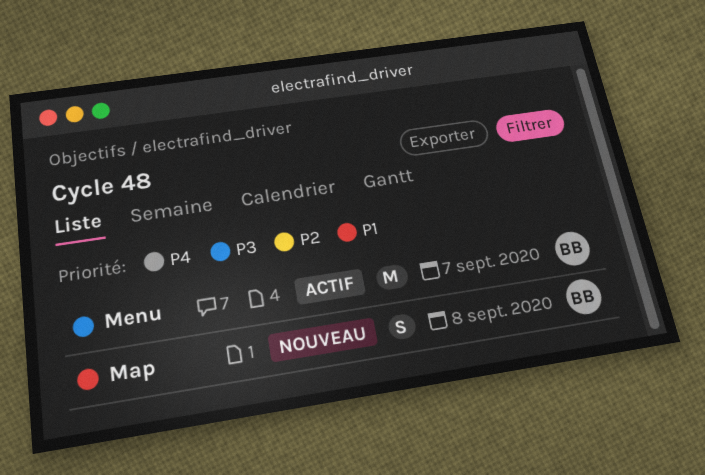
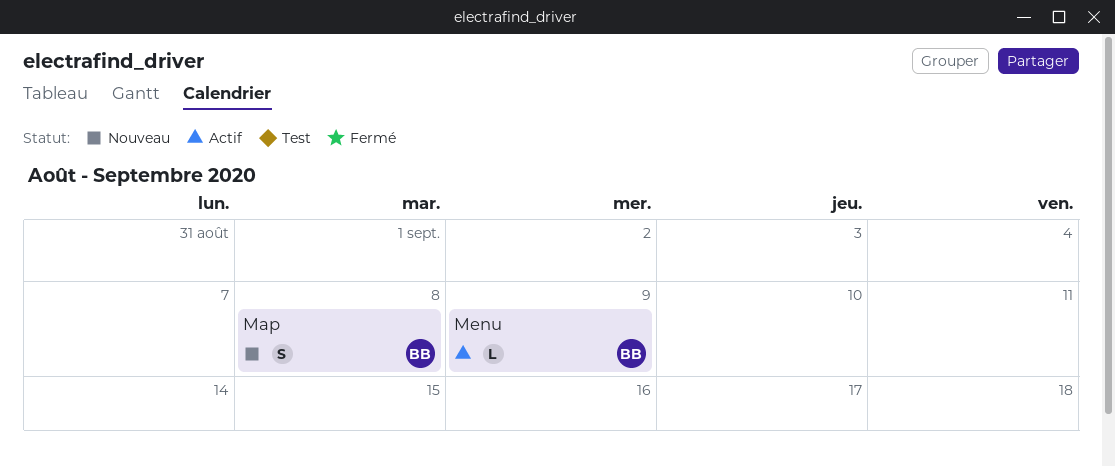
Menu, estimate: M -> L
Menu, due: Sep 7 -> Sep 9

